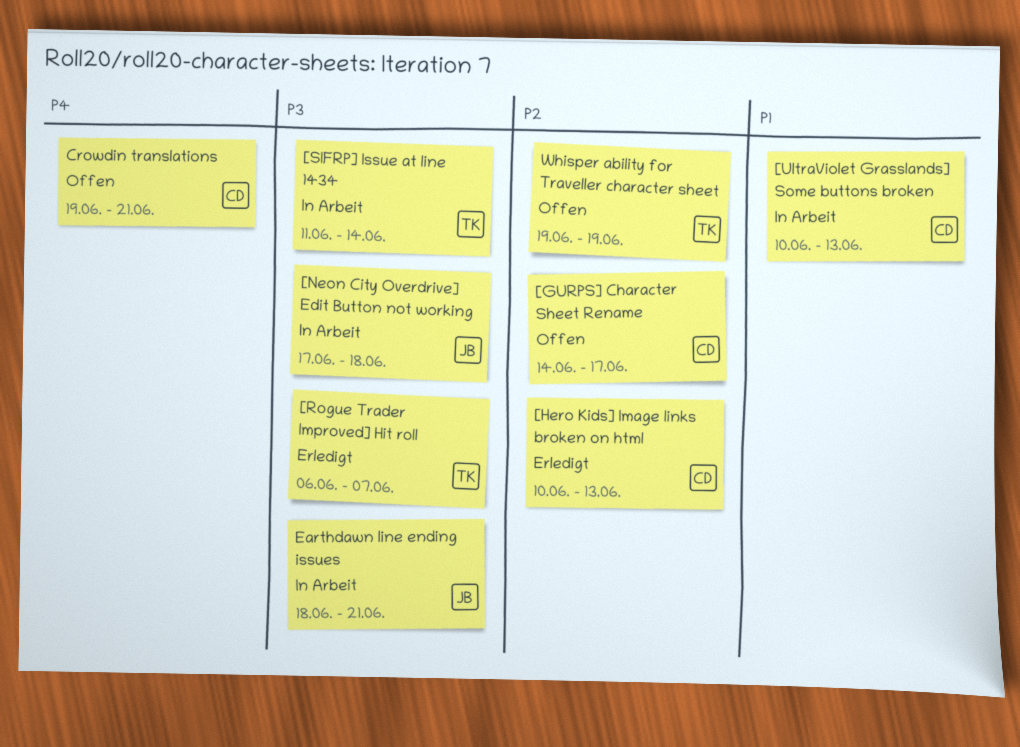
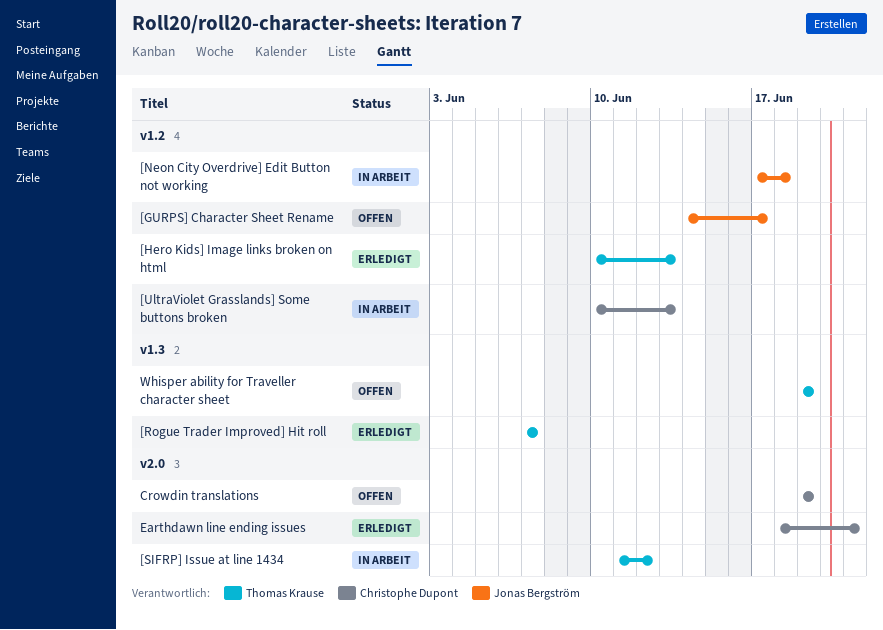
[GURPS] Character Sheet Rename, owner: Christophe Dupont -> Jonas Bergström
[Hero Kids] Image links broken on html, owner: Christophe Dupont -> Thomas Krause
[Rogue Trader Improved] Hit roll, start: Jun 6 -> Jun 7
[SIFRP] Issue at line 1434, due: Jun 14 -> Jun 12
Crowdin translations, due: Jun 21 -> Jun 19
Earthdawn line ending issues, status: In Arbeit -> Erledigt
Earthdawn line ending issues, owner: Jonas Bergström -> Christophe Dupont

